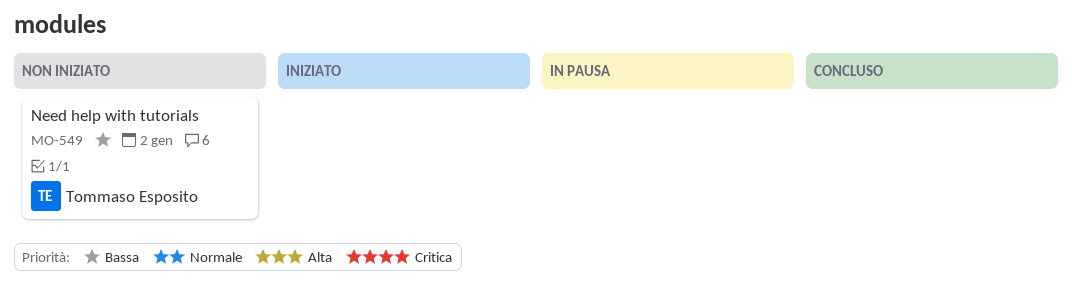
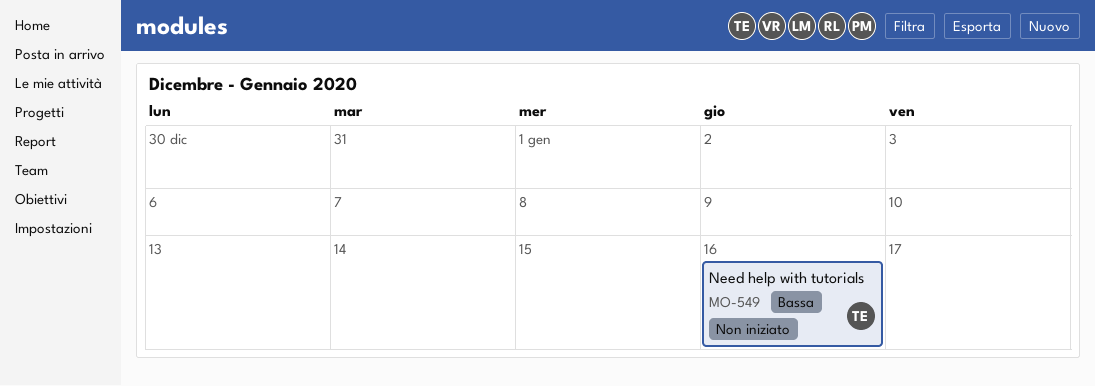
MO-549, due: Jan 2 -> Jan 16

